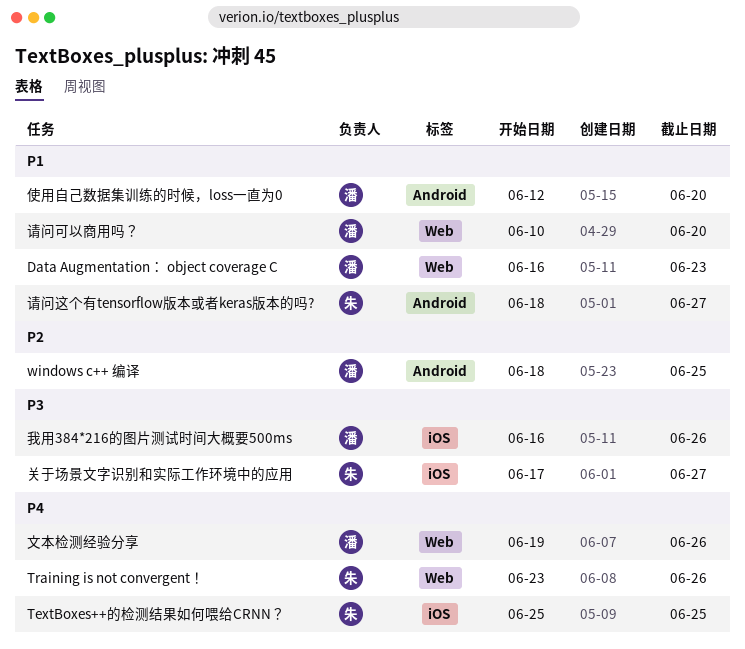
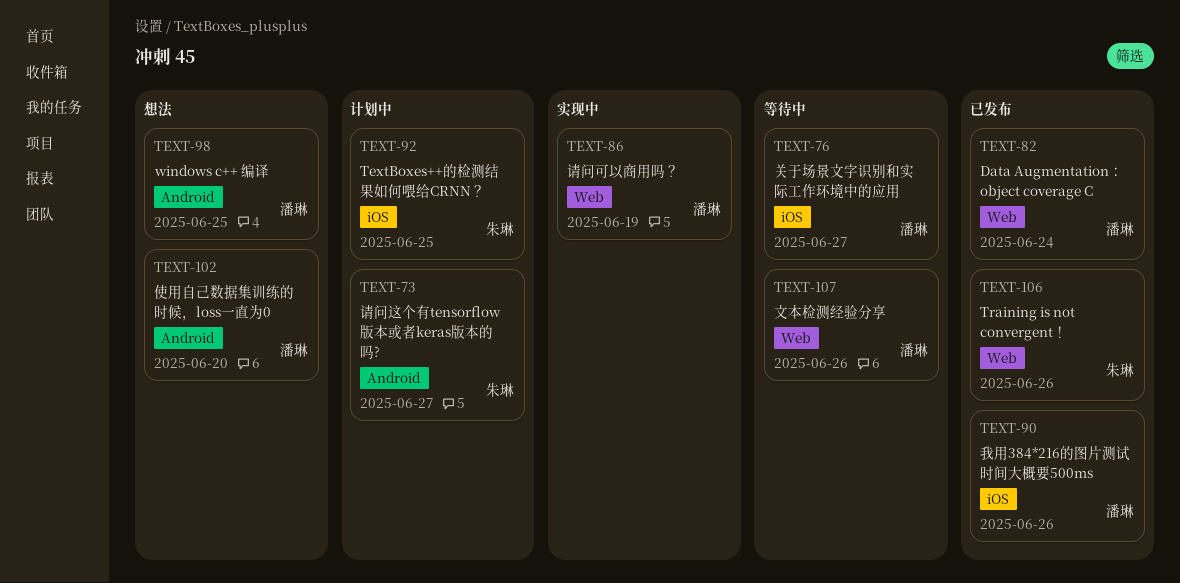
Data Augmentation： object coverage C, due: Jun 23 -> Jun 24
关于场景文字识别和实际工作环境中的应用, owner: 朱琳 -> 潘琳
请问可以商用吗？, due: Jun 20 -> Jun 19

